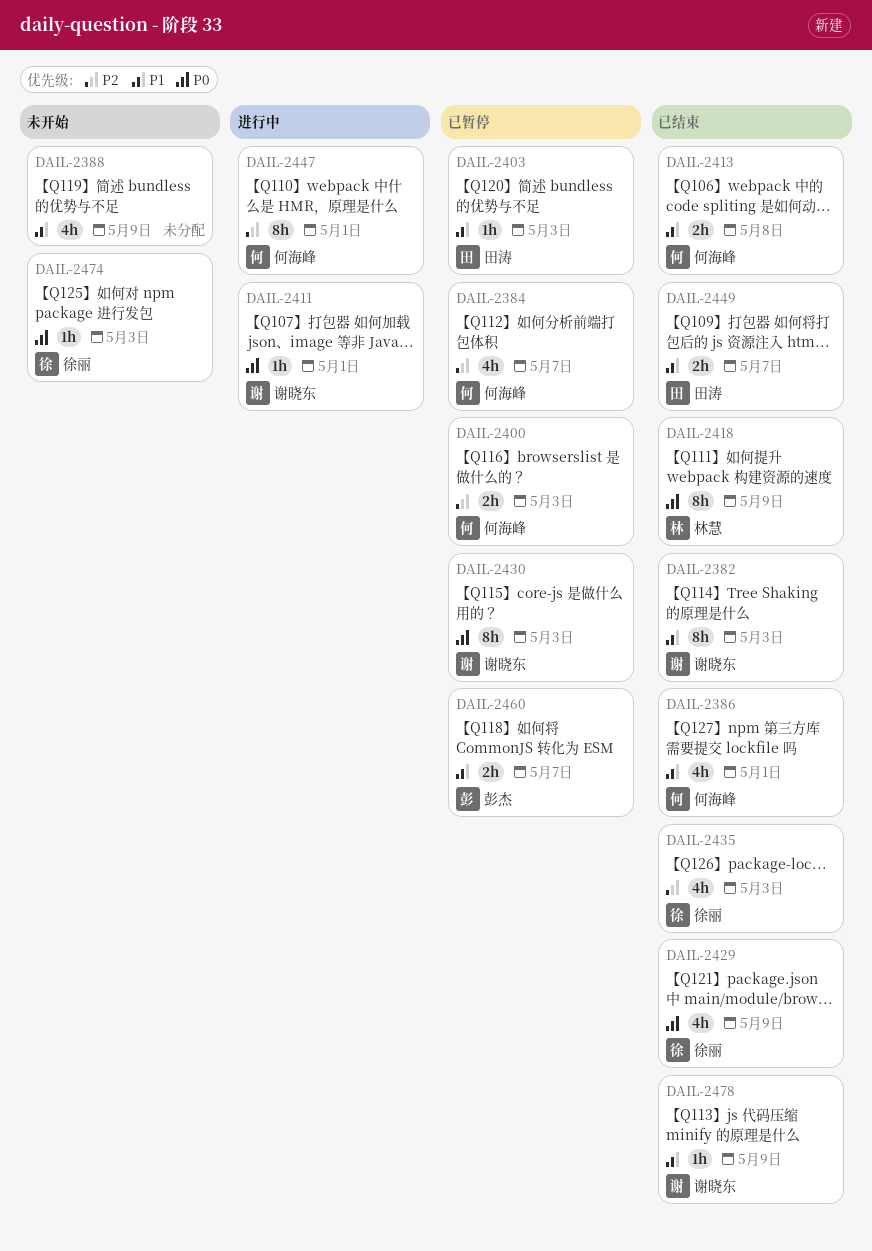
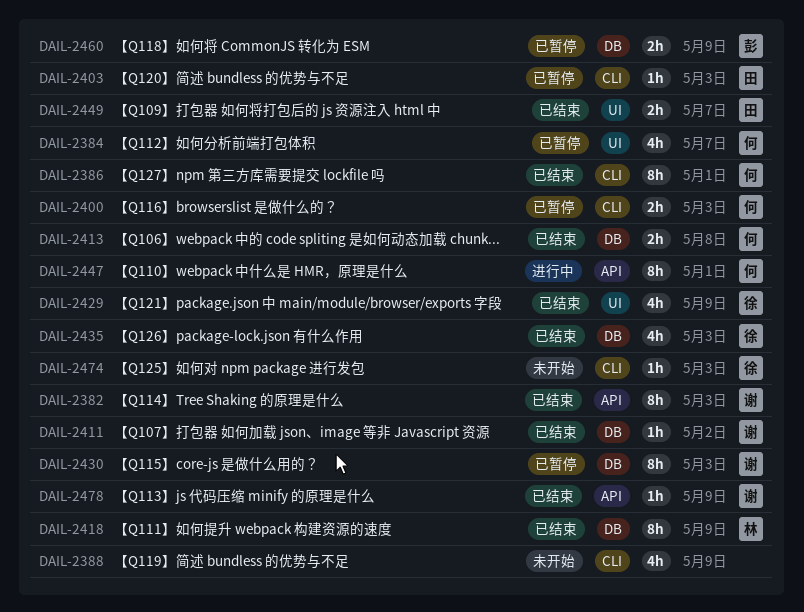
DAIL-2386, estimate: 4h -> 8h
DAIL-2411, status: 进行中 -> 已结束
DAIL-2411, due: May 1 -> May 2
DAIL-2460, due: May 7 -> May 9

